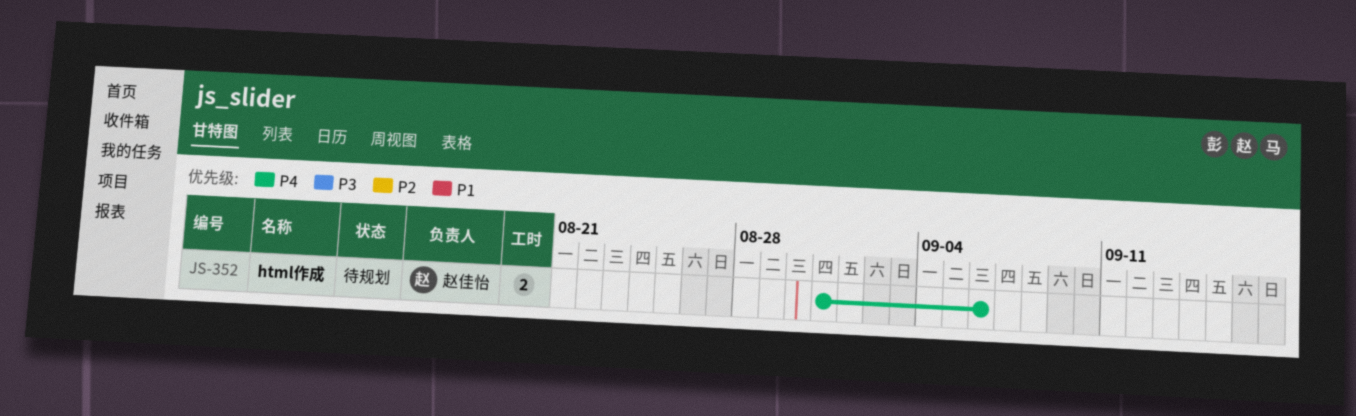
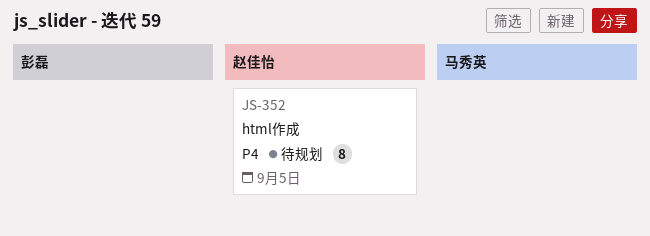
JS-352, estimate: 2 -> 8
JS-352, due: Sep 6 -> Sep 5

